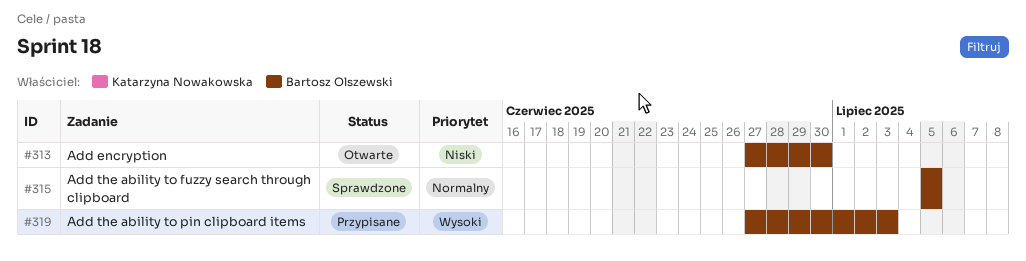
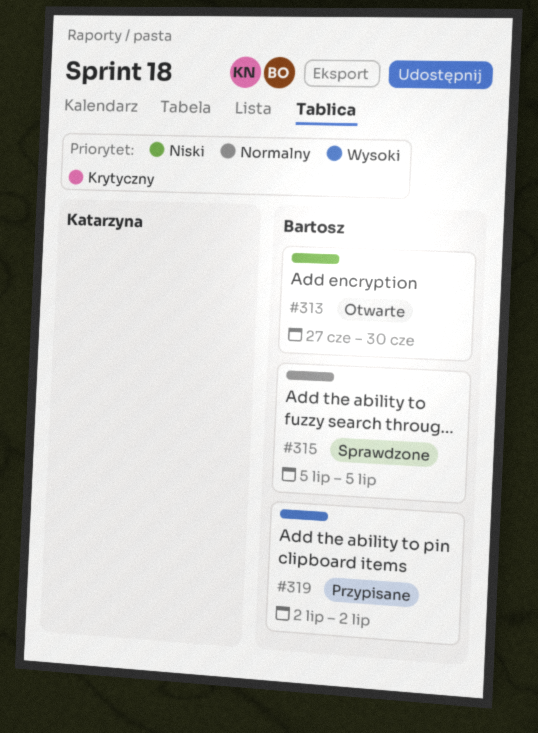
#319, start: Jun 27 -> Jul 2
#319, due: Jul 3 -> Jul 2

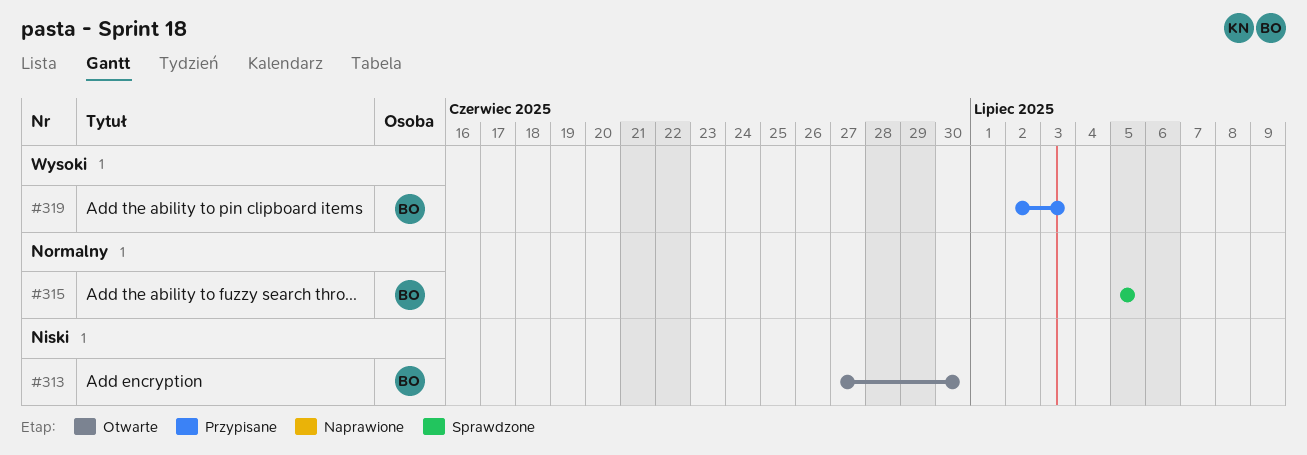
#319, due: Jul 2 -> Jul 3

